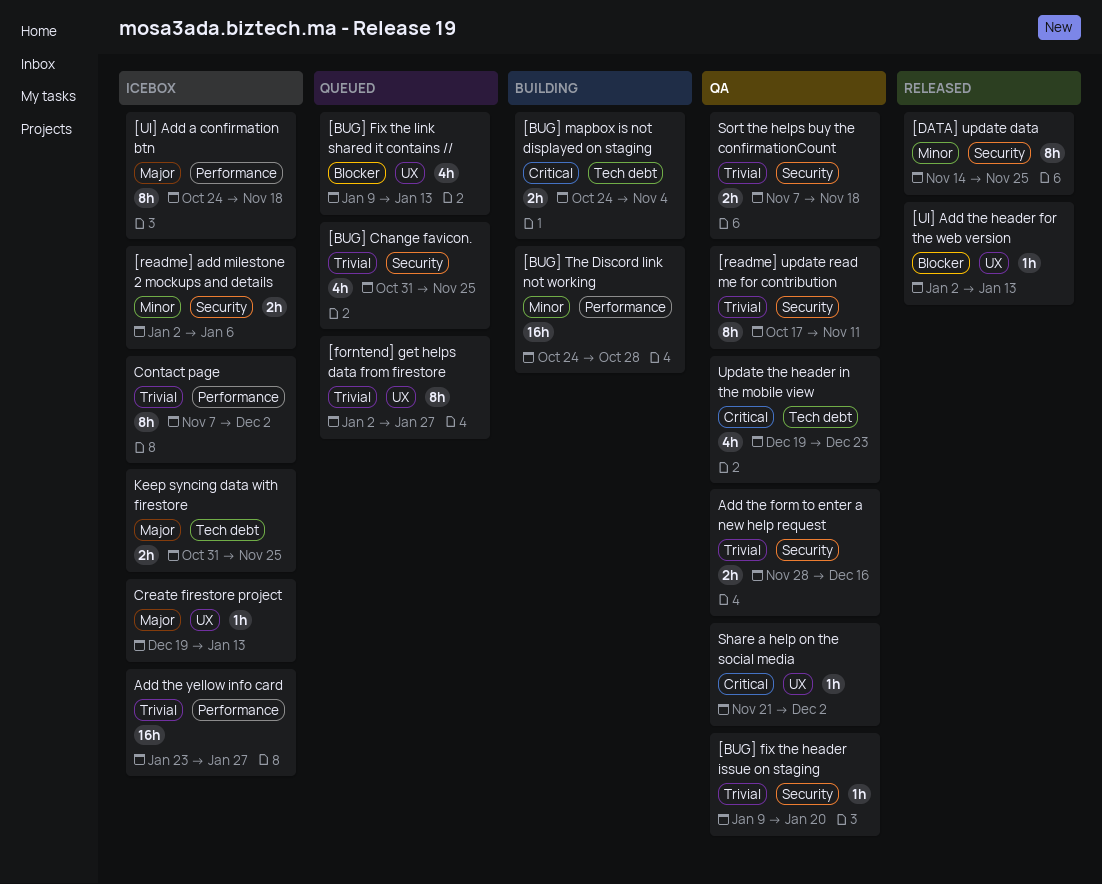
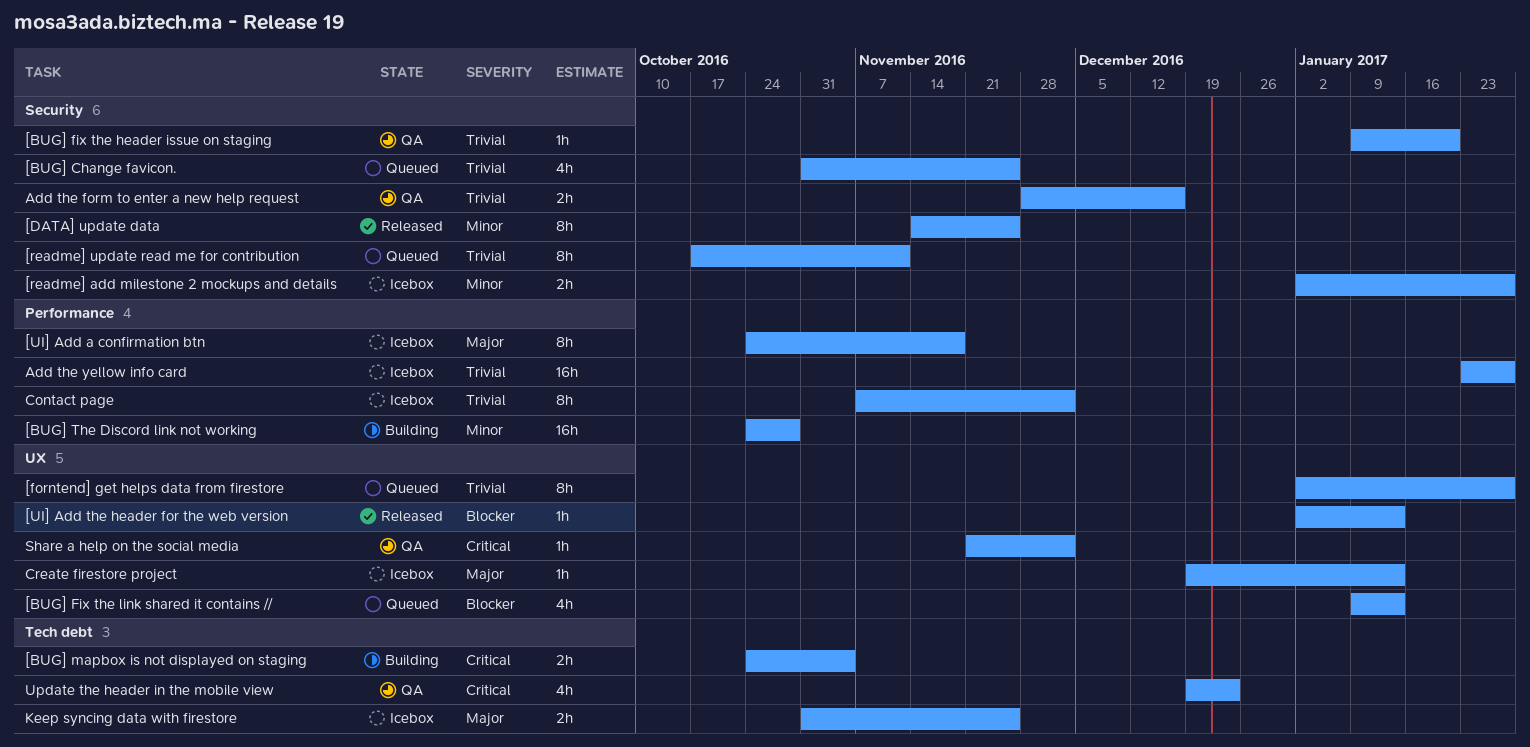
[readme] add milestone 2 mockups and details, due: Jan 6 -> Jan 27
[readme] update read me for contribution, status: QA -> Queued
Sort the helps buy the confirmationCount: present -> none

